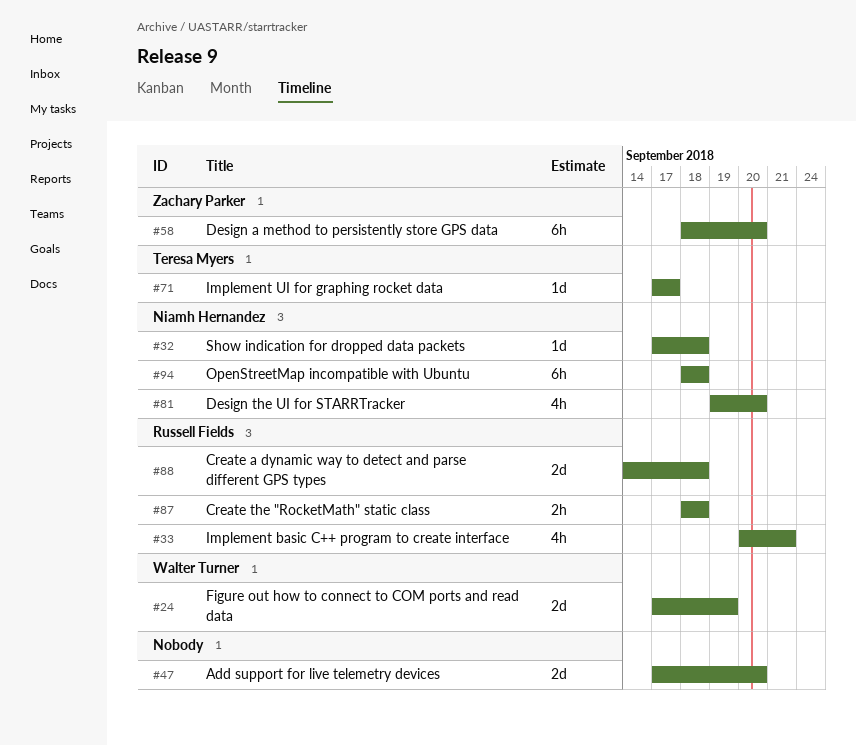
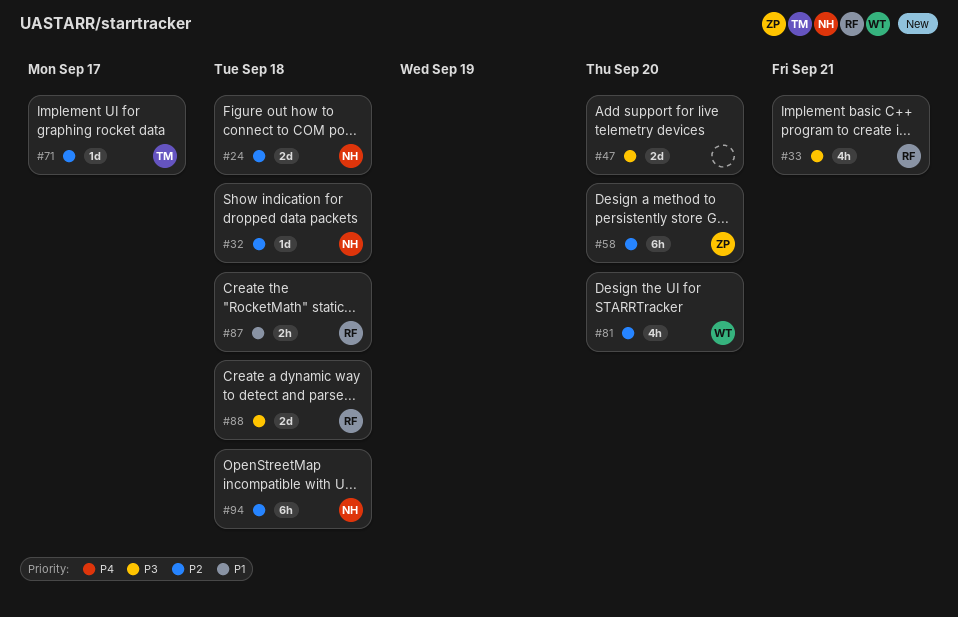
#24, owner: Walter Turner -> Niamh Hernandez
#24, due: Sep 19 -> Sep 18
#81, owner: Niamh Hernandez -> Walter Turner

